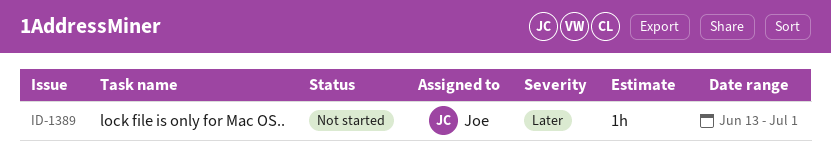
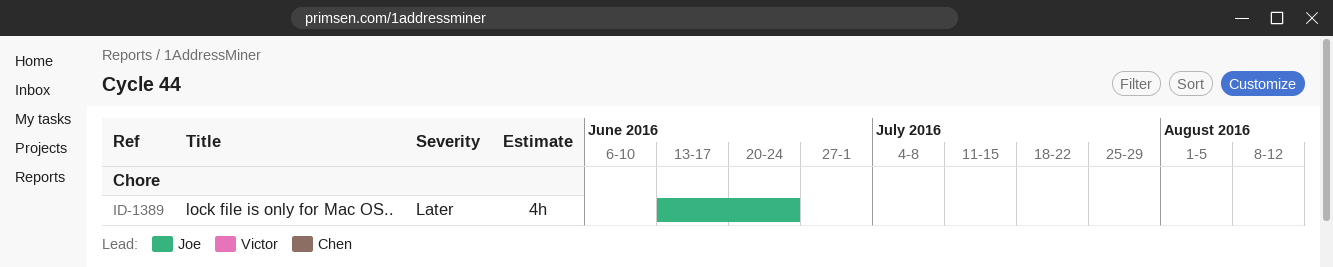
ID-1389, estimate: 1h -> 4h
ID-1389, due: Jul 1 -> Jun 24

